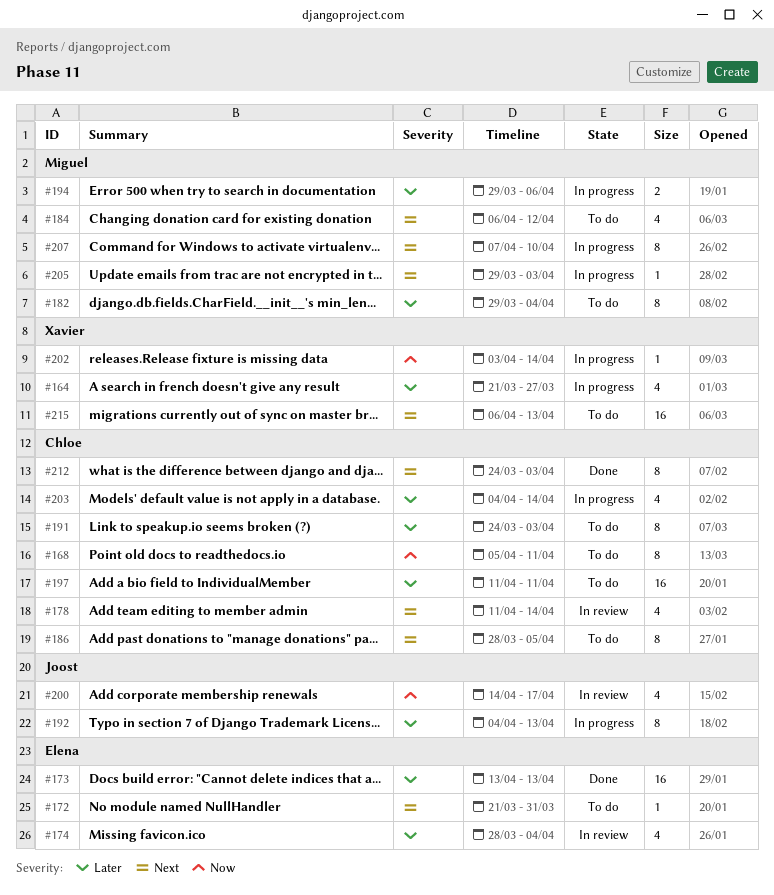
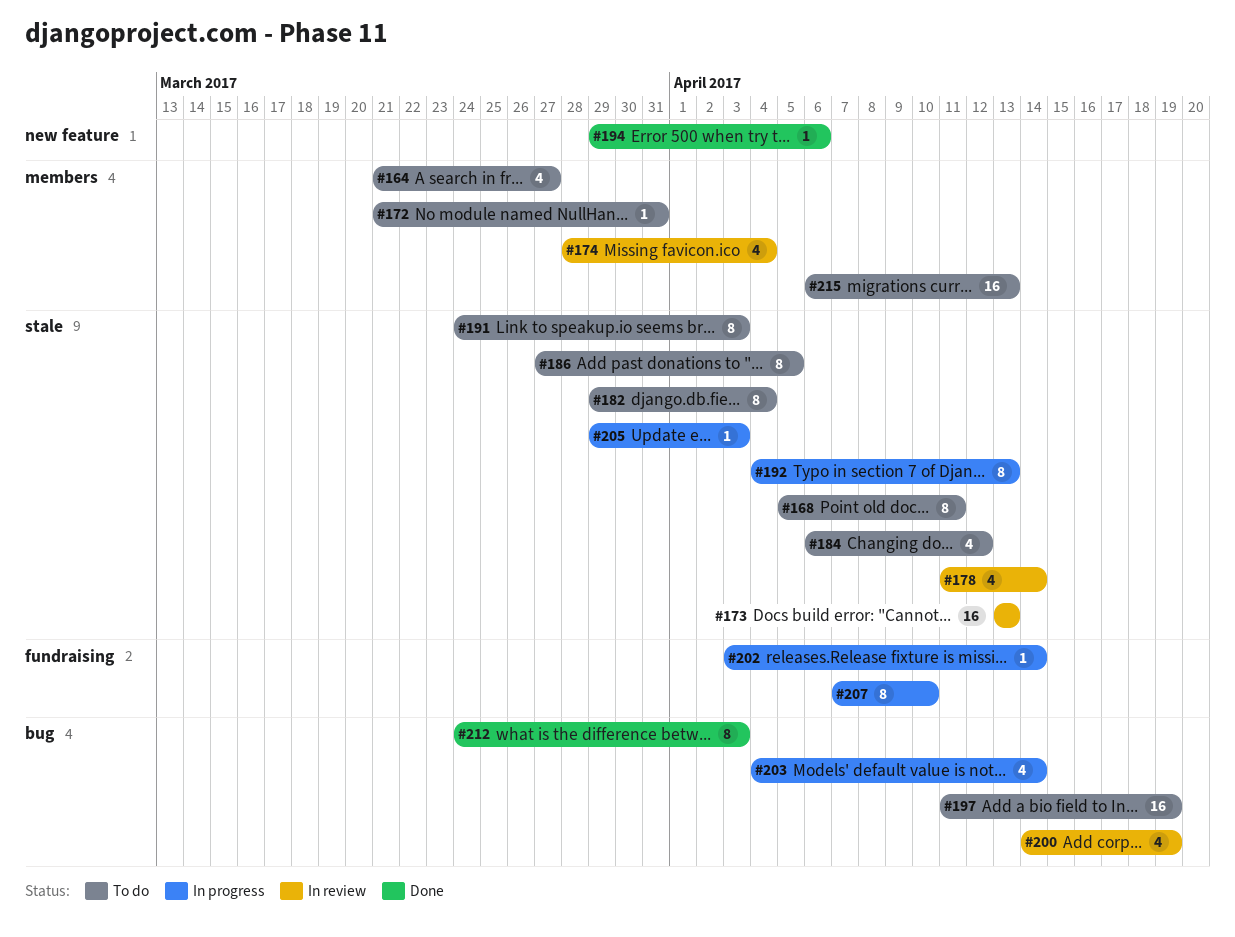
#164, status: In progress -> To do
#173, status: Done -> In review
#186, start: Mar 28 -> Mar 27
#194, status: In progress -> Done
#194, estimate: 2 -> 1
#197, due: Apr 11 -> Apr 19
#200, due: Apr 17 -> Apr 19

